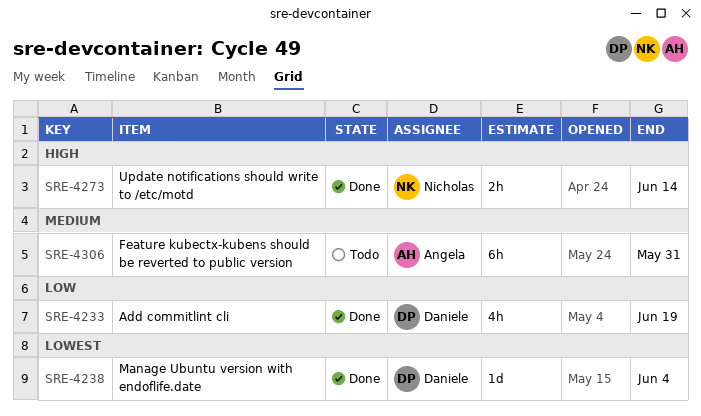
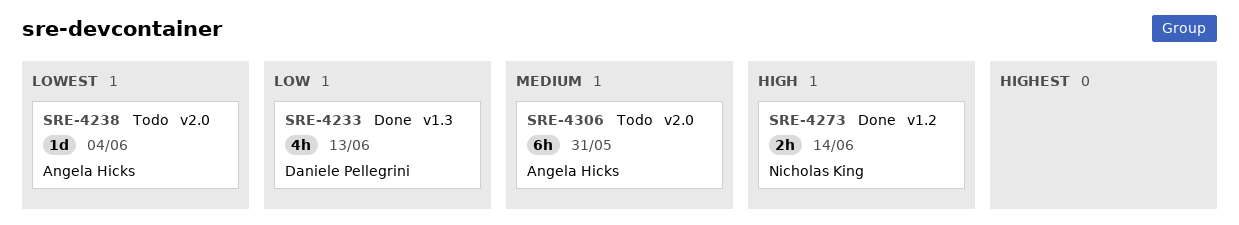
SRE-4233, due: Jun 19 -> Jun 13
SRE-4238, status: Done -> Todo
SRE-4238, owner: Daniele Pellegrini -> Angela Hicks

